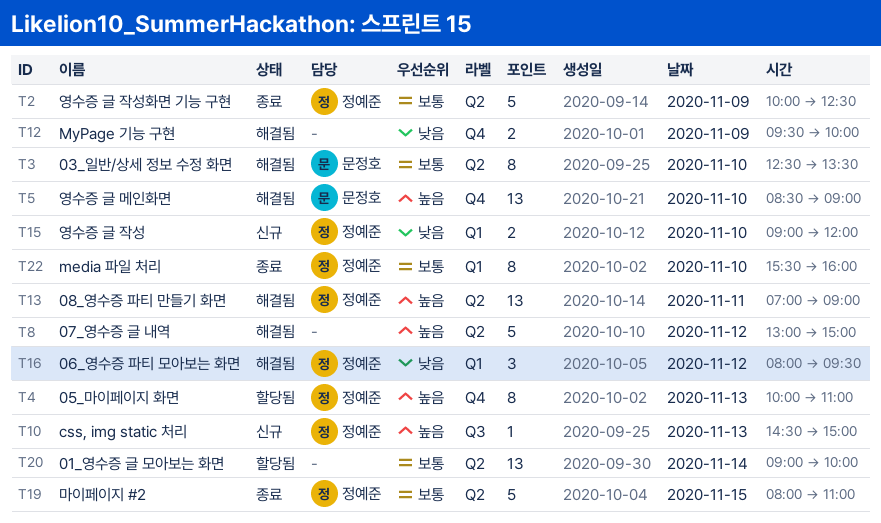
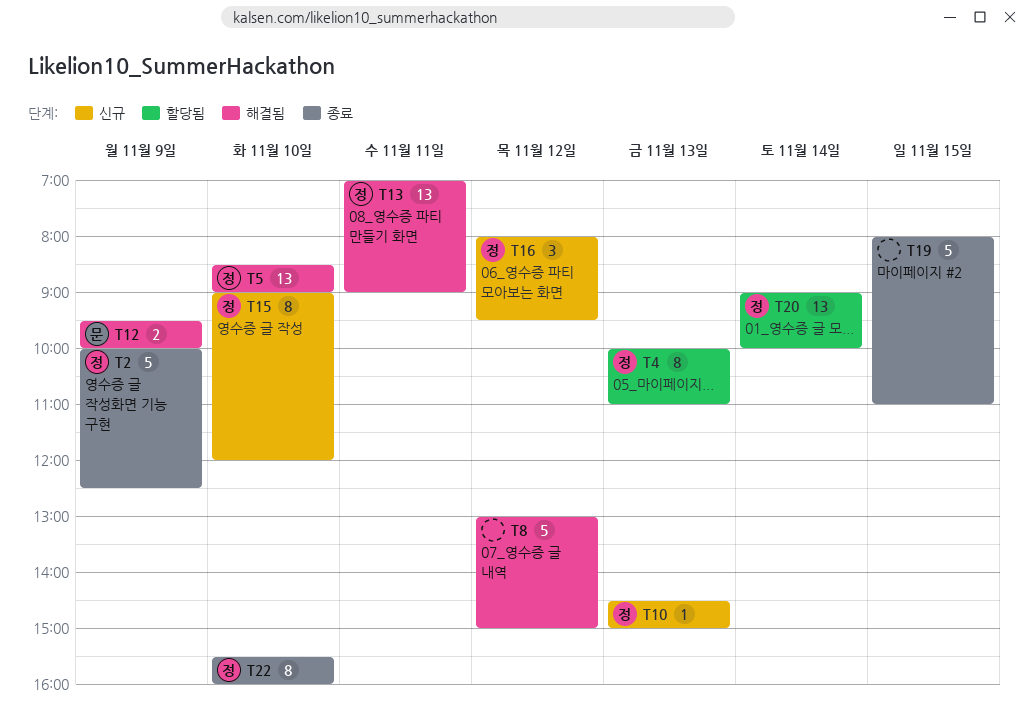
T3: present -> none
T5, owner: 문정호 -> 정예준
T12, owner: none -> 문정호
T15, estimate: 2 -> 8
T16, status: 해결됨 -> 신규
T19, owner: 정예준 -> none
T20, owner: none -> 정예준

